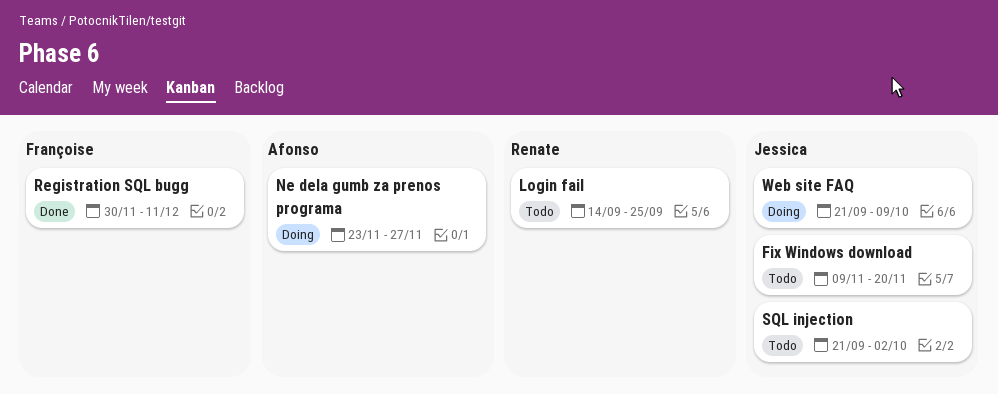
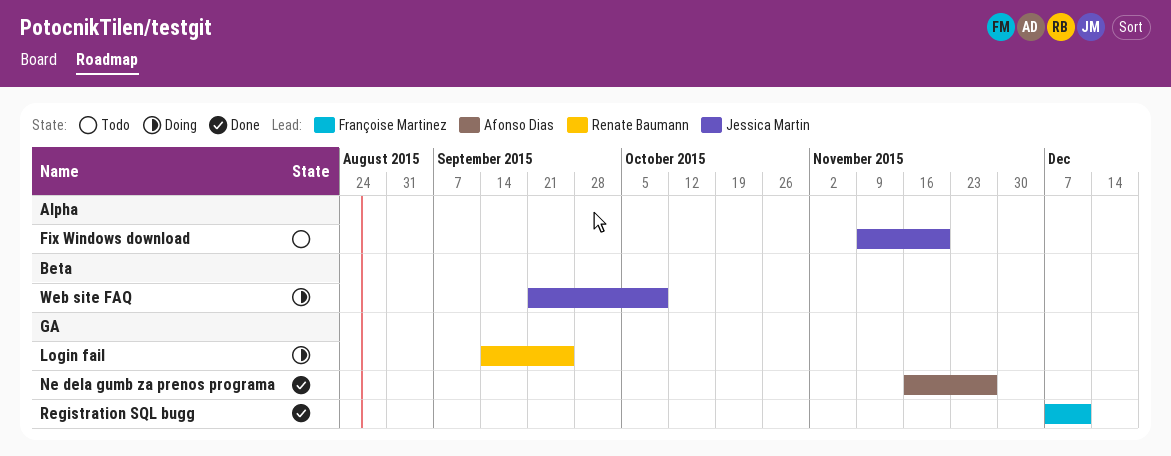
Login fail, status: Todo -> Doing
Ne dela gumb za prenos programa, status: Doing -> Done
Ne dela gumb za prenos programa, start: Nov 23 -> Nov 16
Registration SQL bugg, start: Nov 30 -> Dec 7
SQL injection: present -> none

